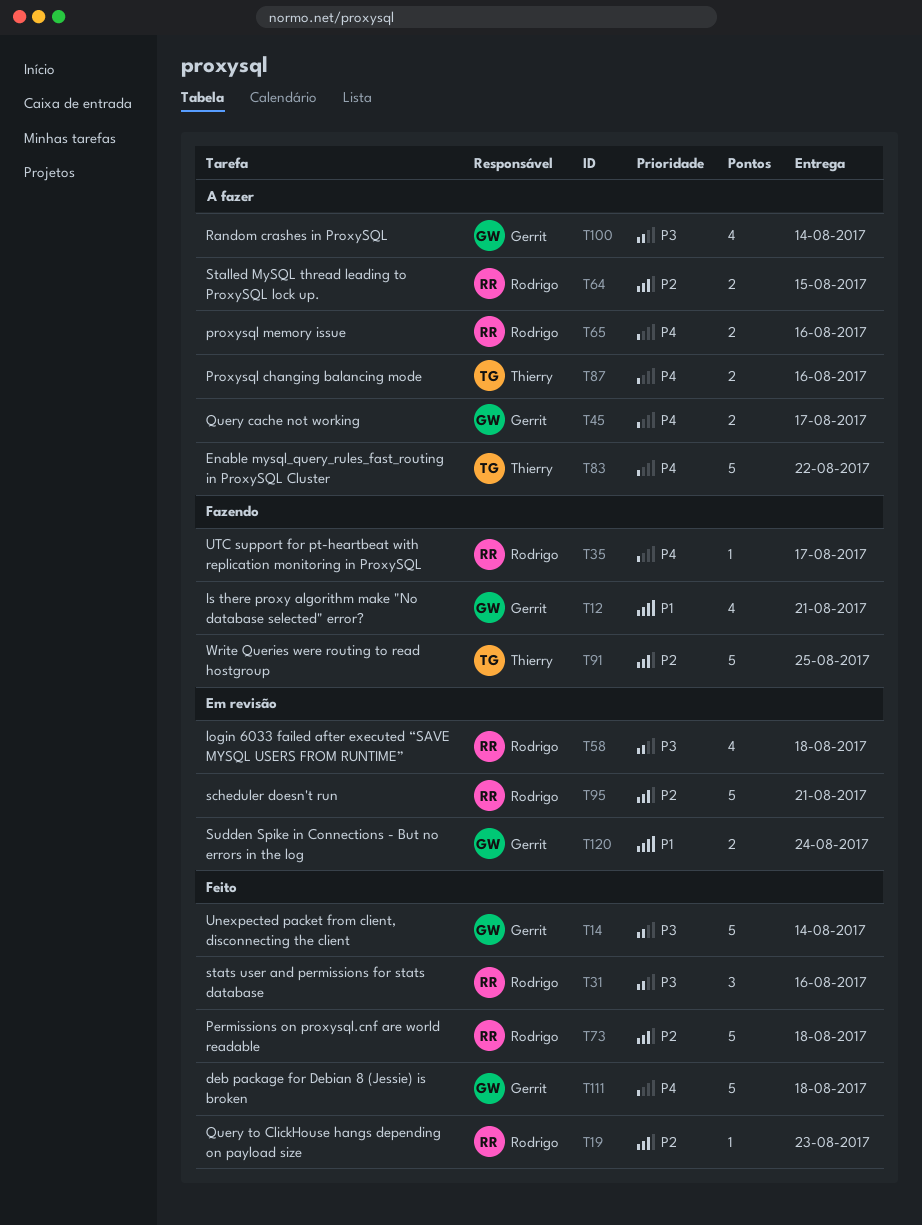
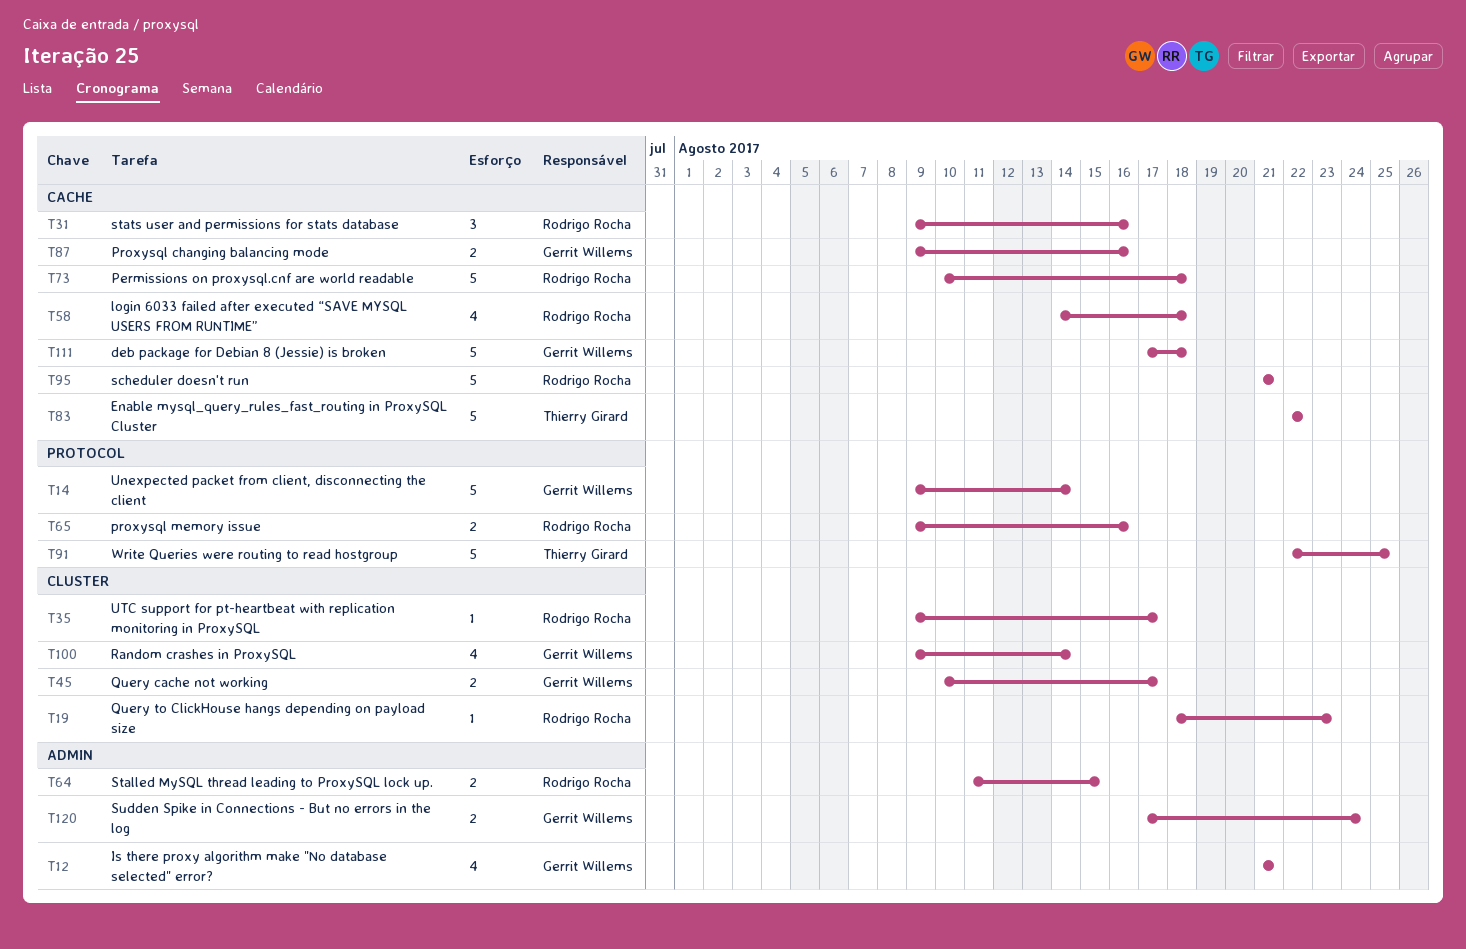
T87, owner: Thierry Girard -> Gerrit Willems

